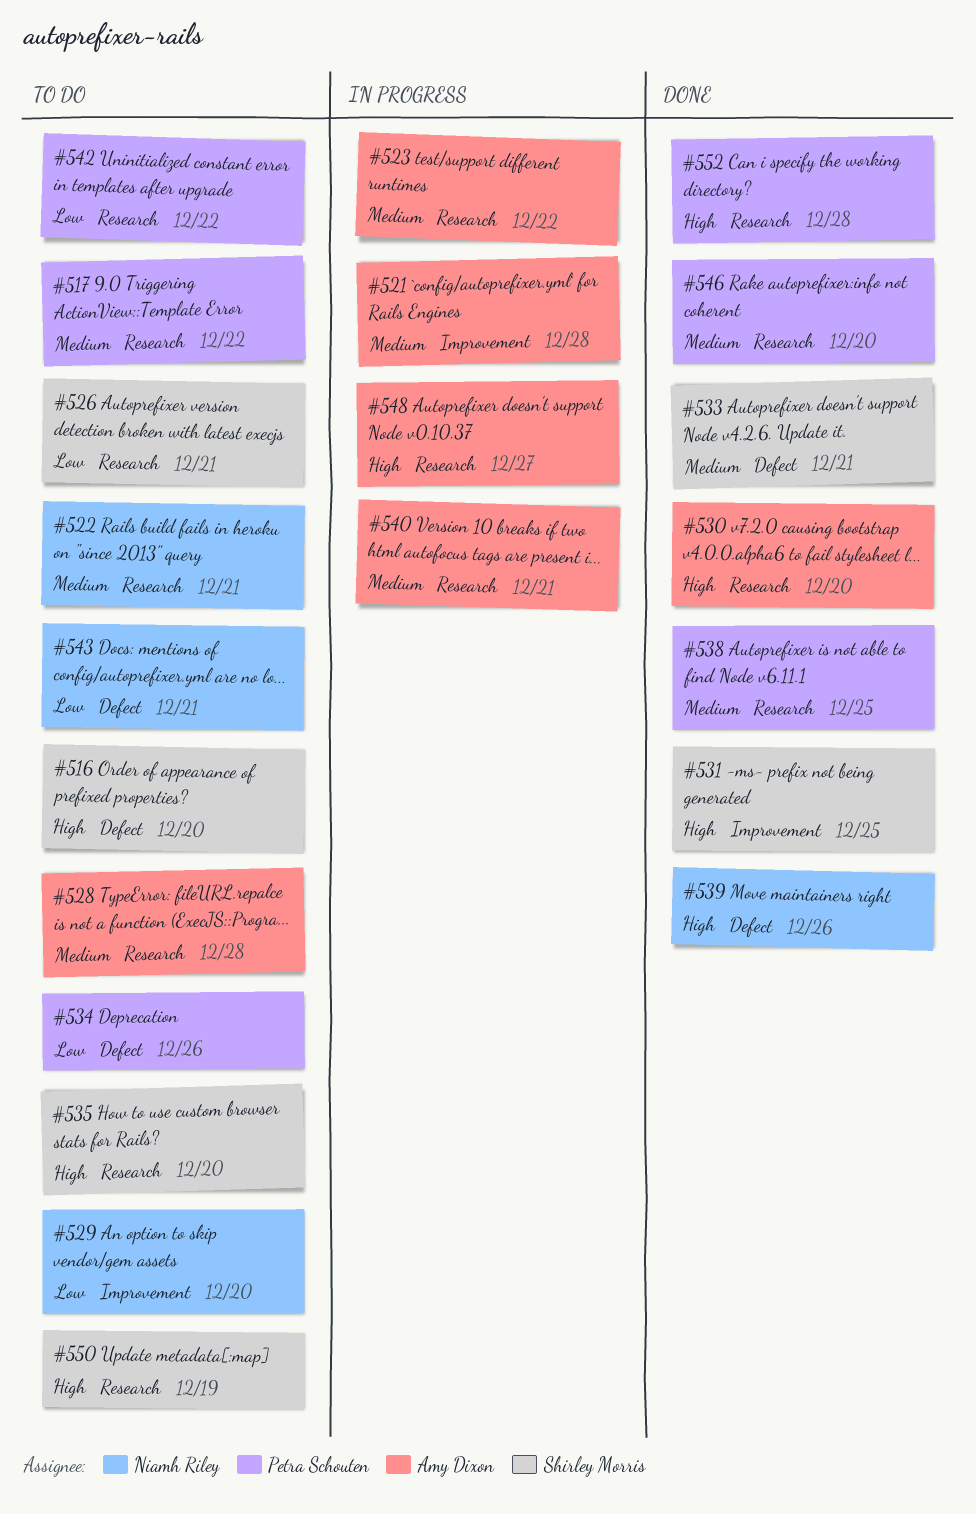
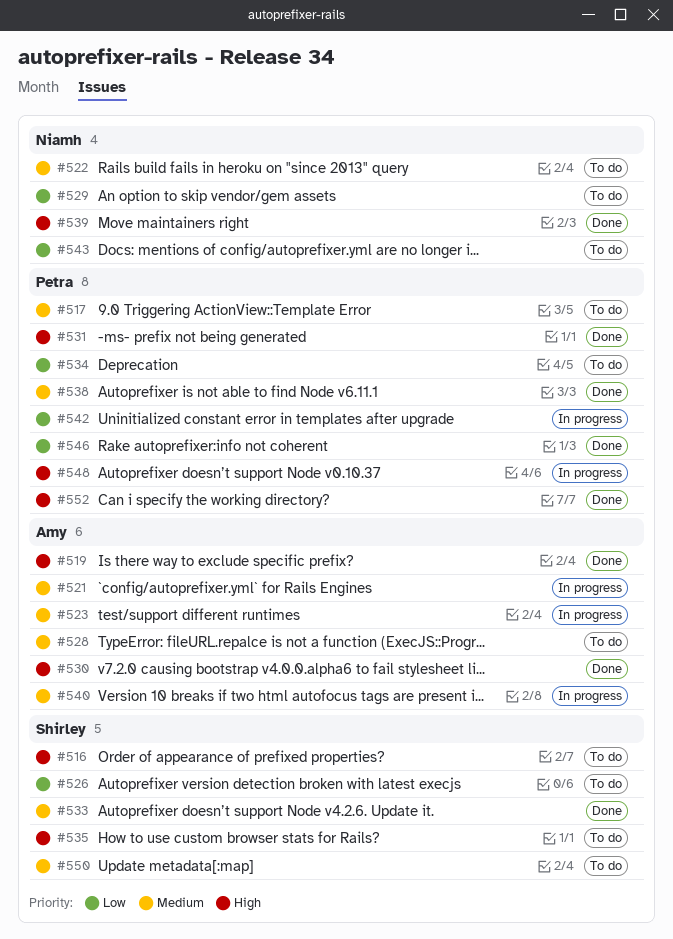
#519: none -> present
#531, owner: Shirley Morris -> Petra Schouten
#542, status: To do -> In progress
#546, priority: Medium -> Low
#548, owner: Amy Dixon -> Petra Schouten
#550, priority: High -> Medium

